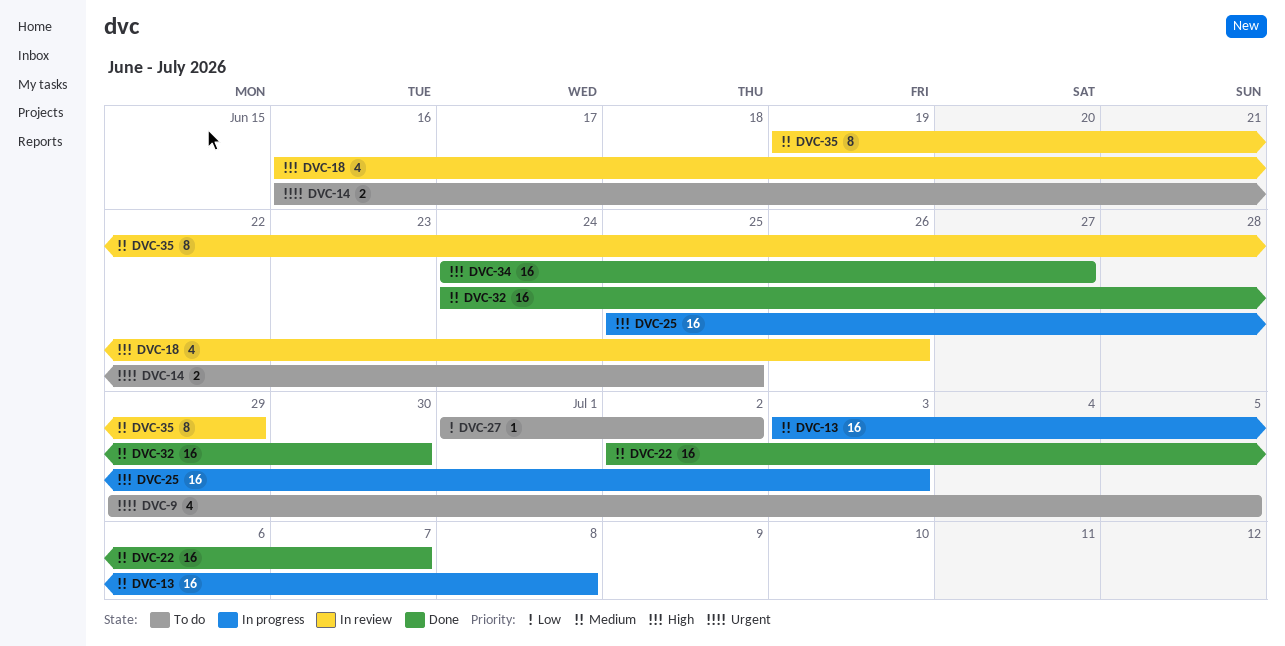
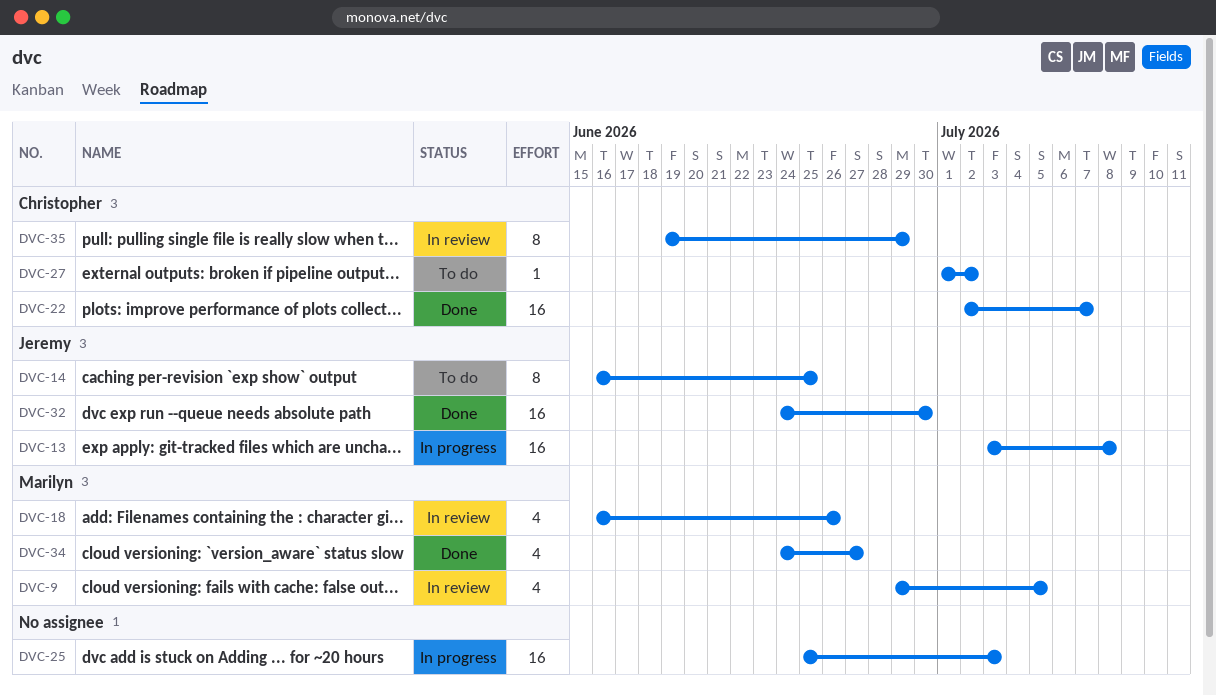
DVC-9, status: To do -> In review
DVC-14, estimate: 2 -> 8
DVC-34, estimate: 16 -> 4

